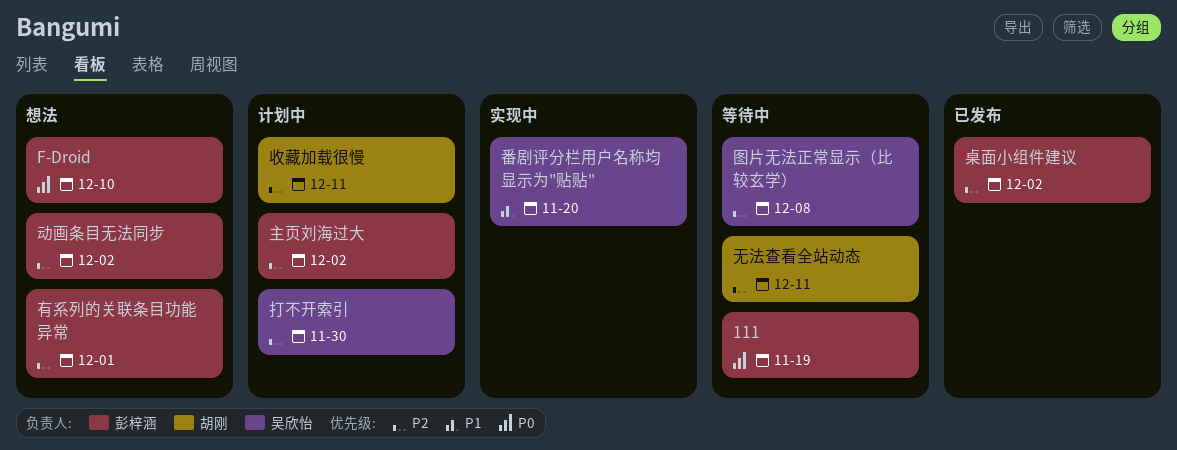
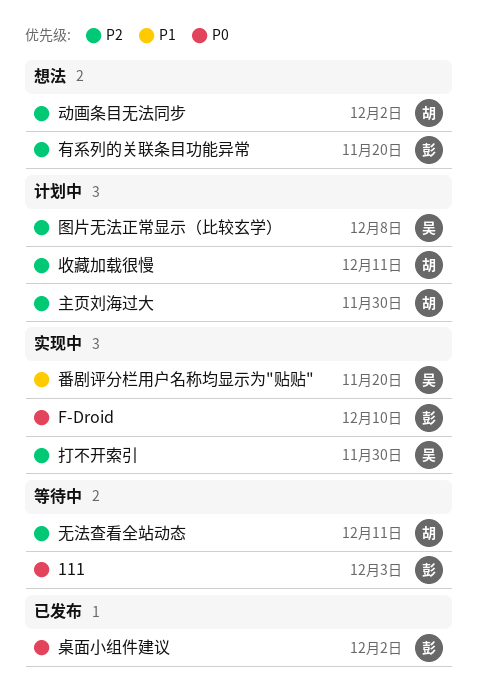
111, due: Nov 19 -> Dec 3
F-Droid, status: 想法 -> 实现中
主页刘海过大, owner: 彭梓涵 -> 胡刚
主页刘海过大, due: Dec 2 -> Nov 30
动画条目无法同步, owner: 彭梓涵 -> 胡刚
图片无法正常显示（比较玄学）, status: 等待中 -> 计划中
打不开索引, status: 计划中 -> 实现中
有系列的关联条目功能异常, due: Dec 1 -> Nov 20
桌面小组件建议, priority: P2 -> P0

